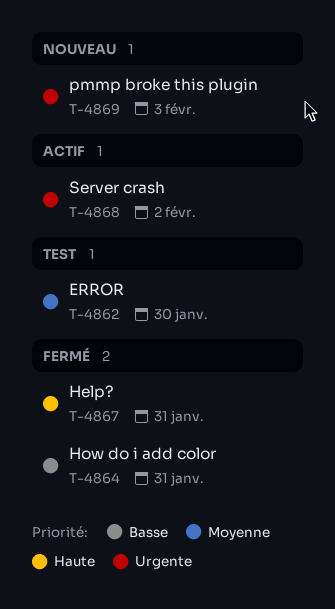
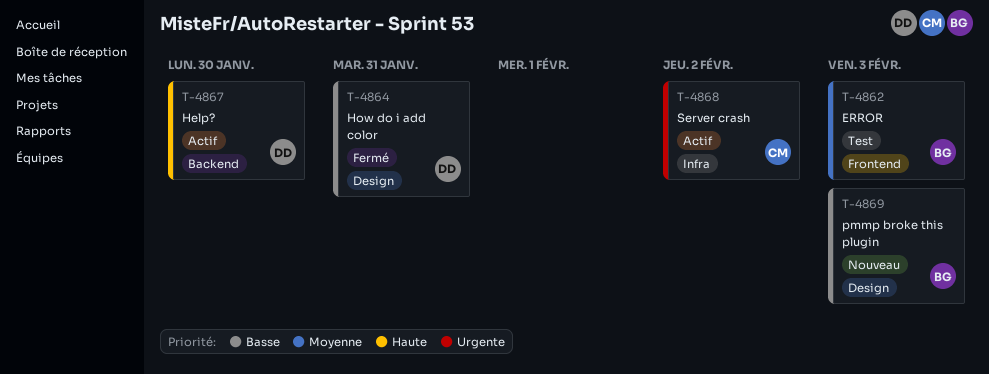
T-4862, due: Jan 30 -> Feb 3
T-4867, status: Fermé -> Actif
T-4867, due: Jan 31 -> Jan 30
T-4869, priority: Urgente -> Basse

